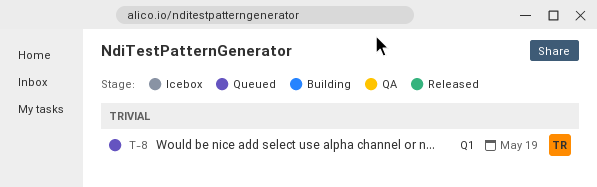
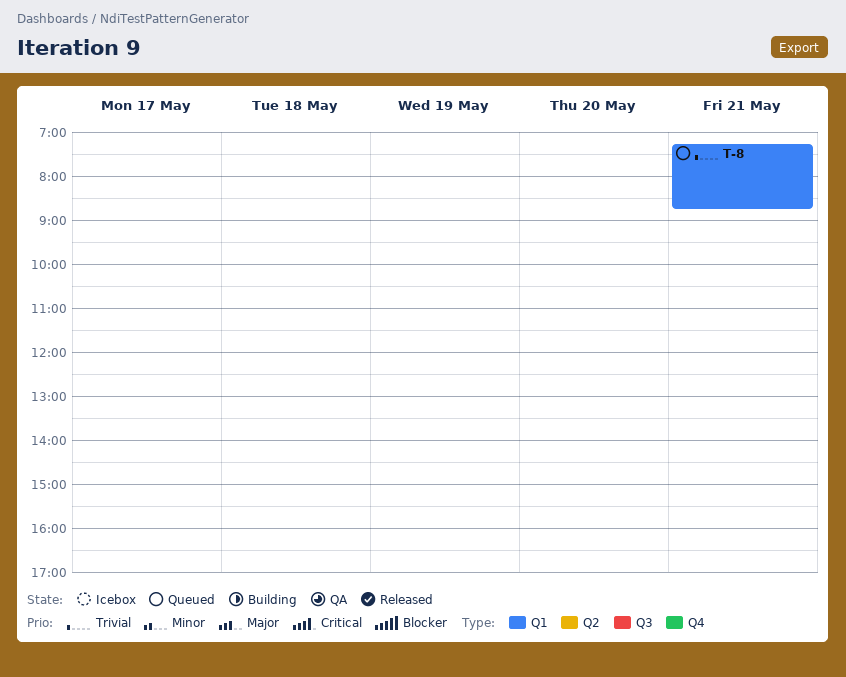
T-8, day: May 19 -> May 21

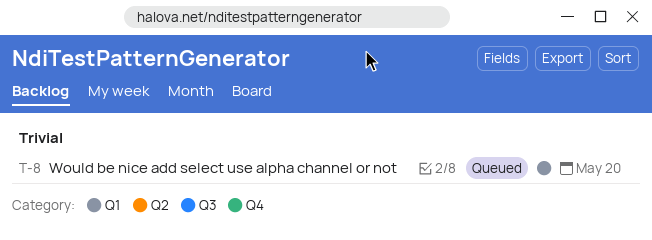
T-8, day: May 21 -> May 20

